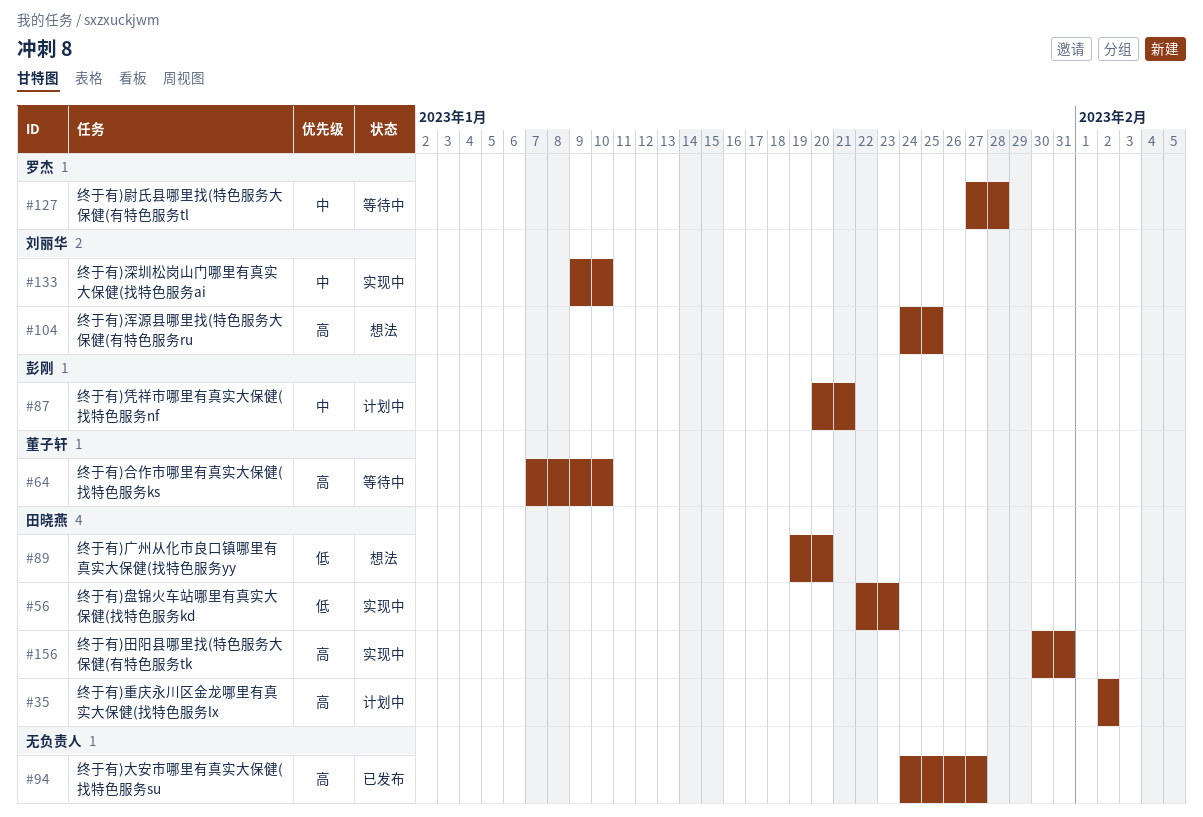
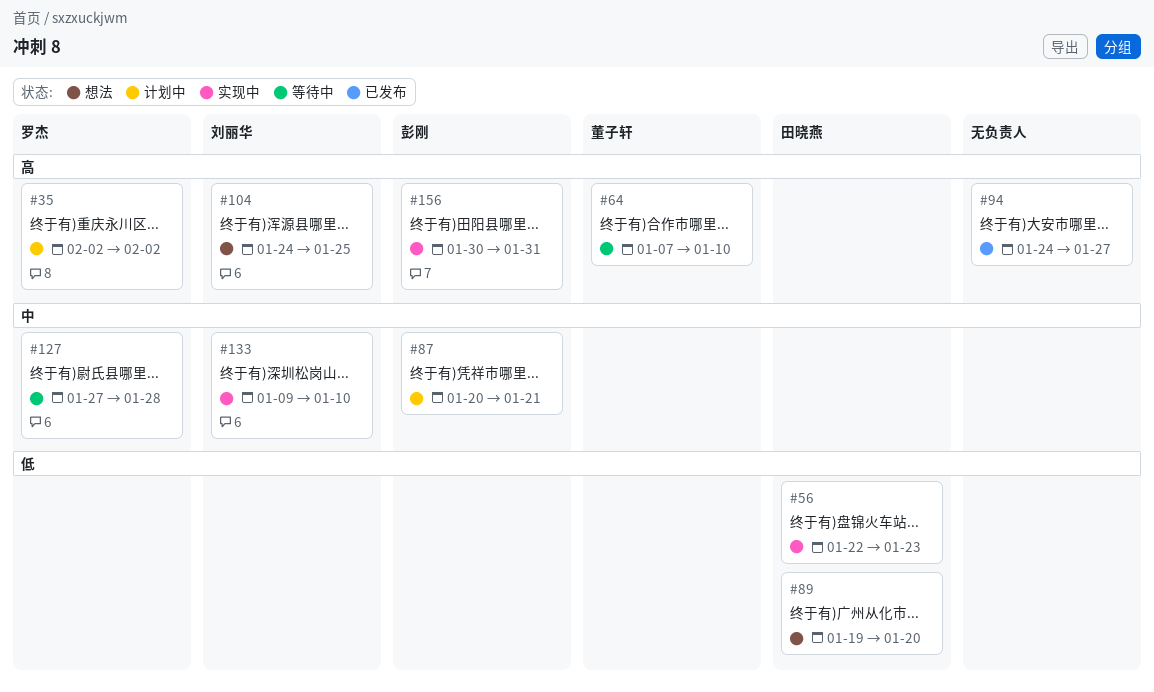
#35, owner: 田晓燕 -> 罗杰
#156, owner: 田晓燕 -> 彭刚

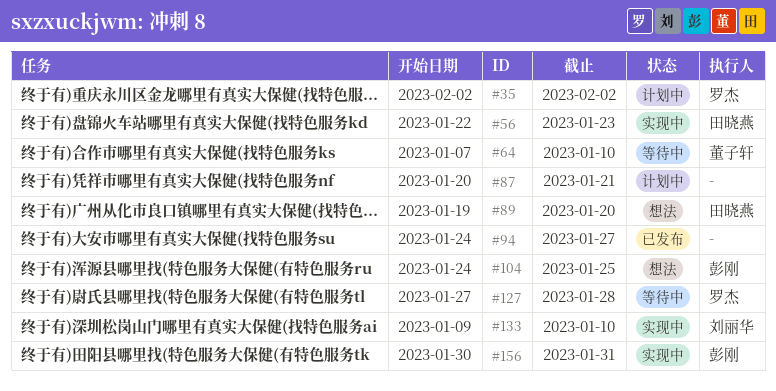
#87, owner: 彭刚 -> none
#104, owner: 刘丽华 -> 彭刚

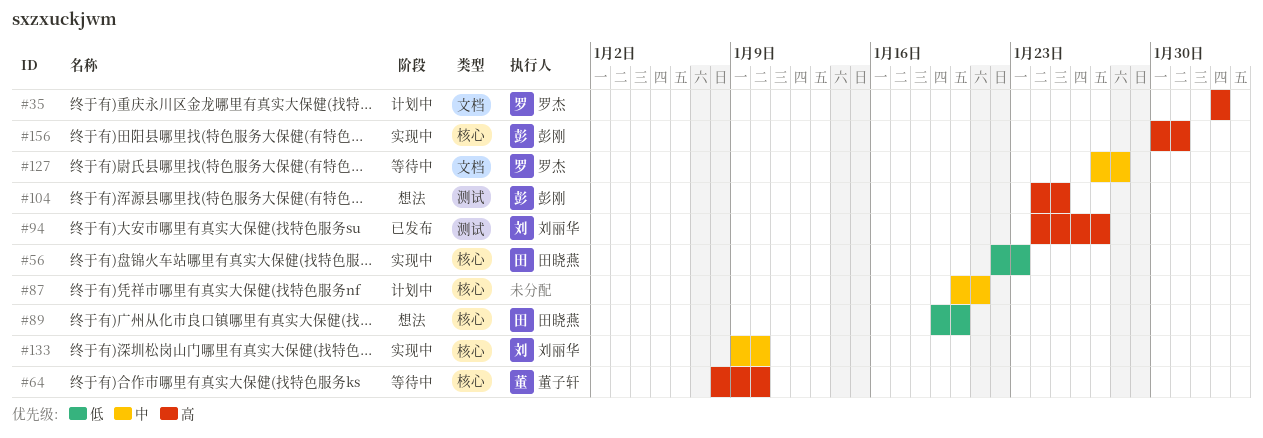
#64, start: Jan 7 -> Jan 8
#94, owner: none -> 刘丽华

